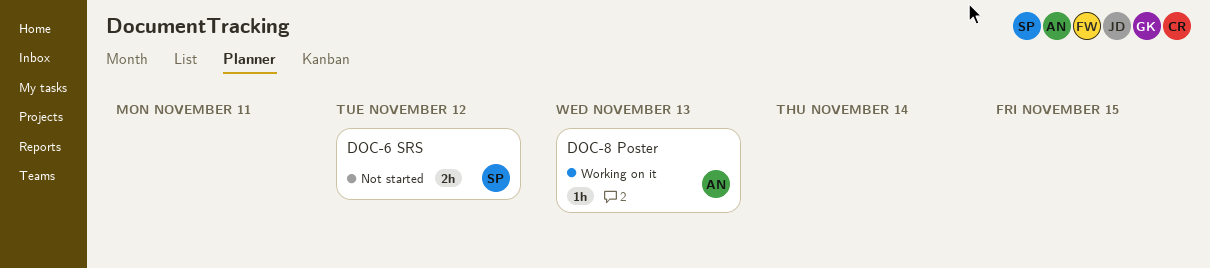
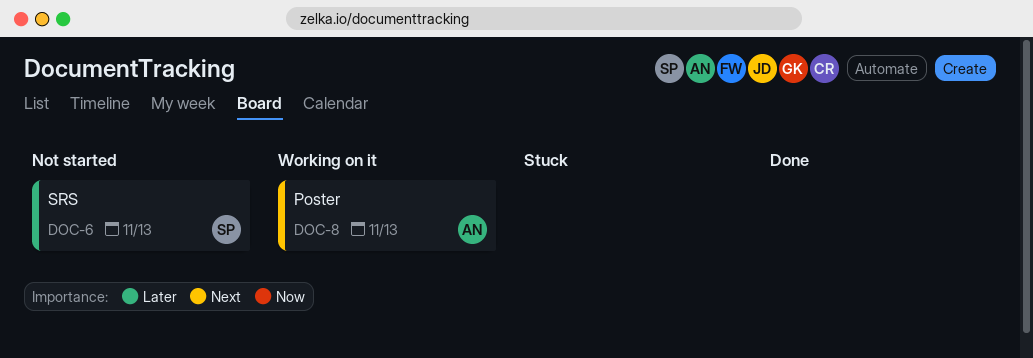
DOC-6, due: Nov 12 -> Nov 13

